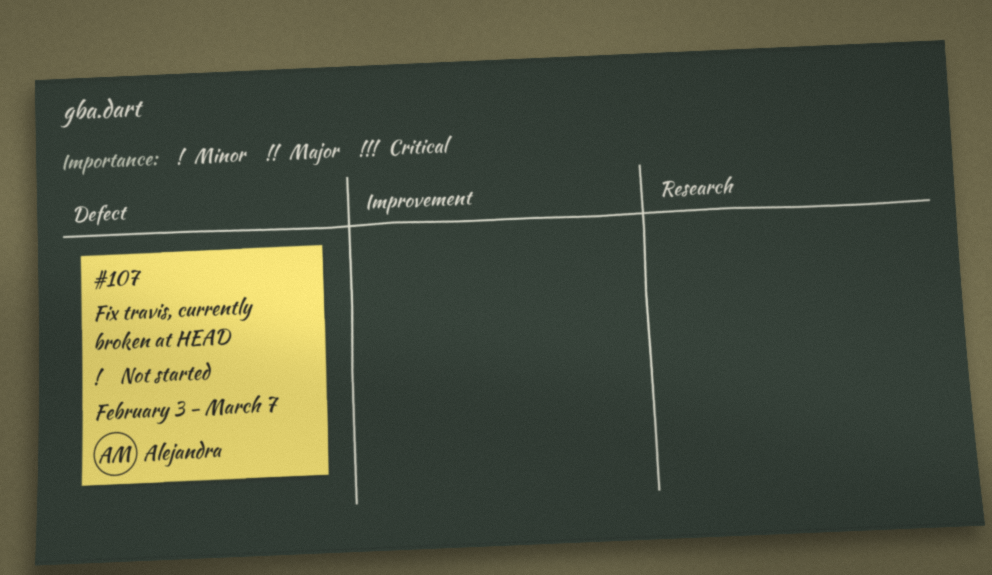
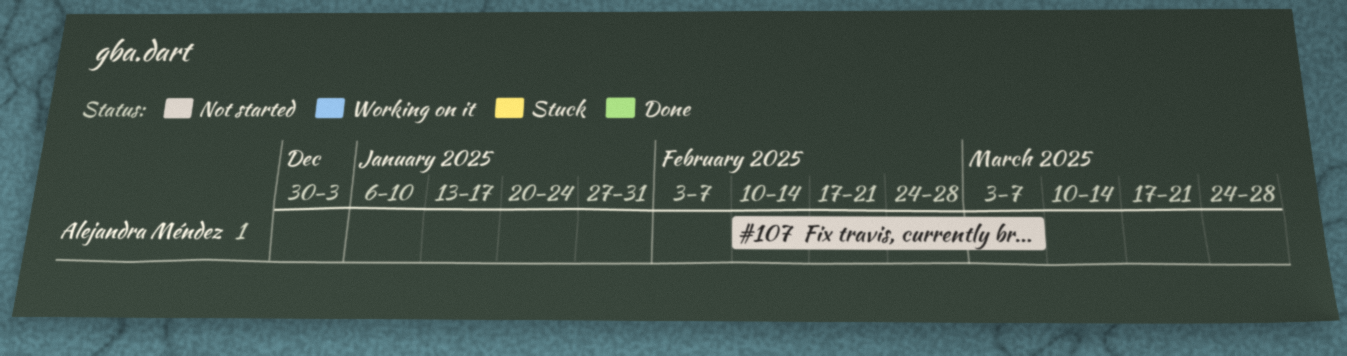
#107, start: Feb 3 -> Feb 10

